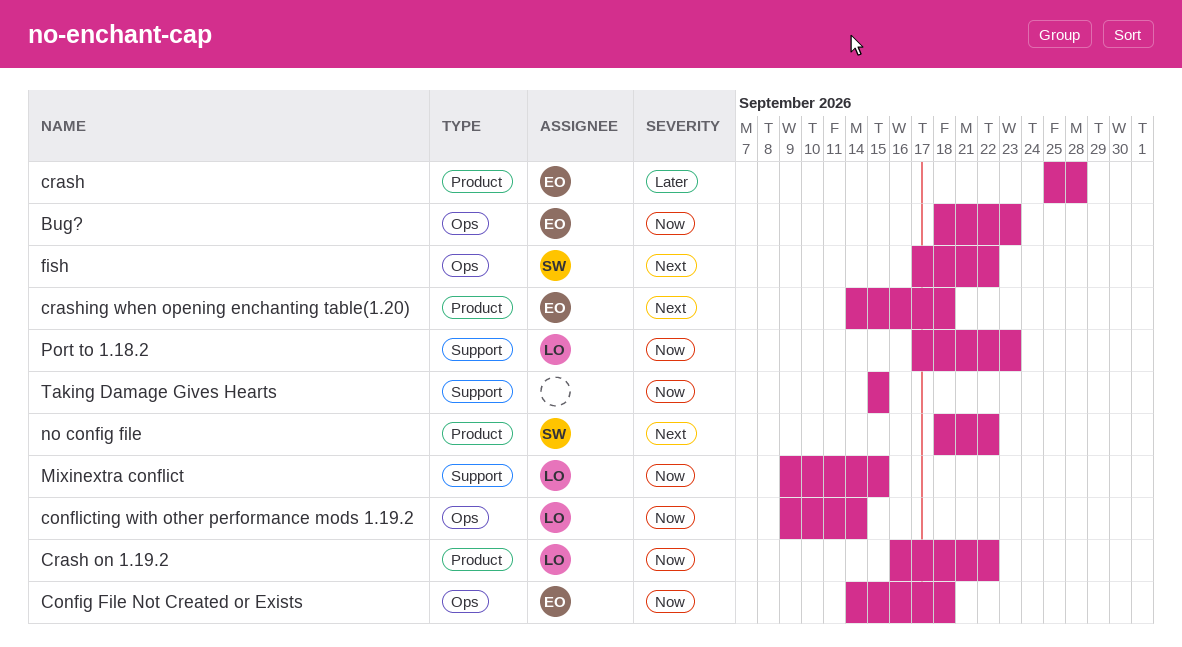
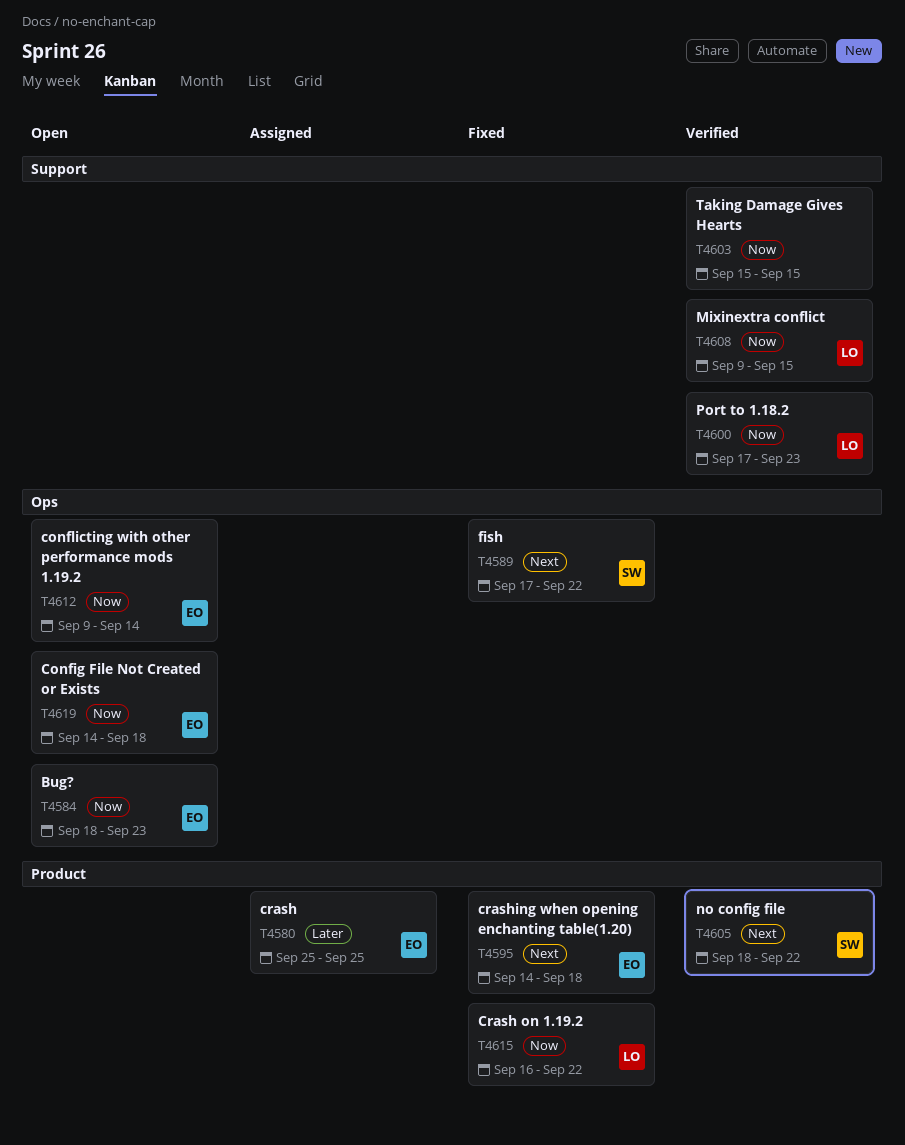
conflicting with other performance mods 1.19.2, owner: LO -> EO
crash, due: Sep 28 -> Sep 25

